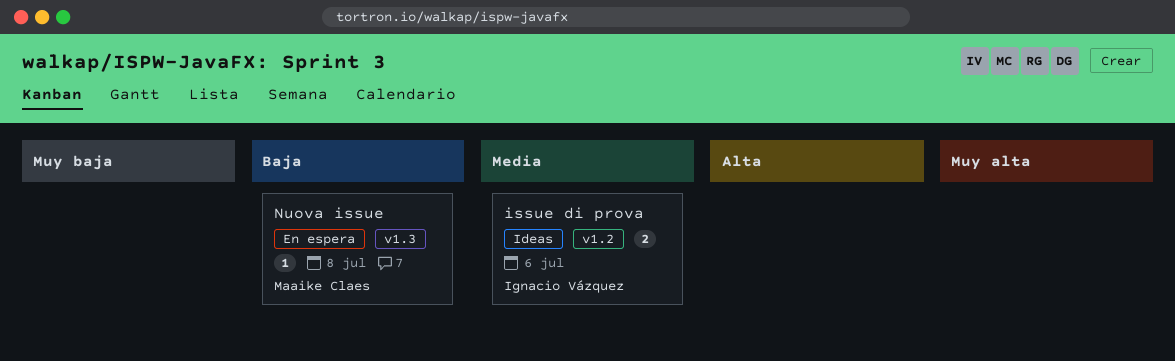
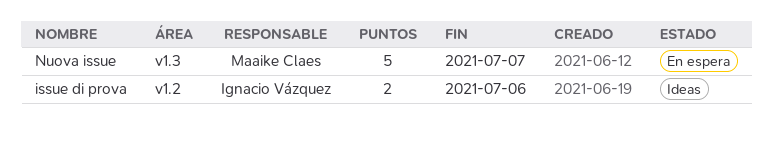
Nuova issue, estimate: 1 -> 5
Nuova issue, due: Jul 8 -> Jul 7

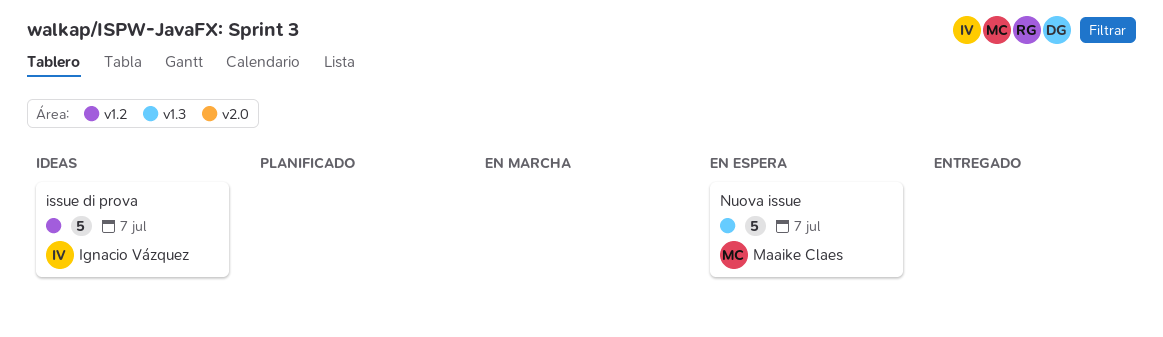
issue di prova, estimate: 2 -> 5
issue di prova, due: Jul 6 -> Jul 7

